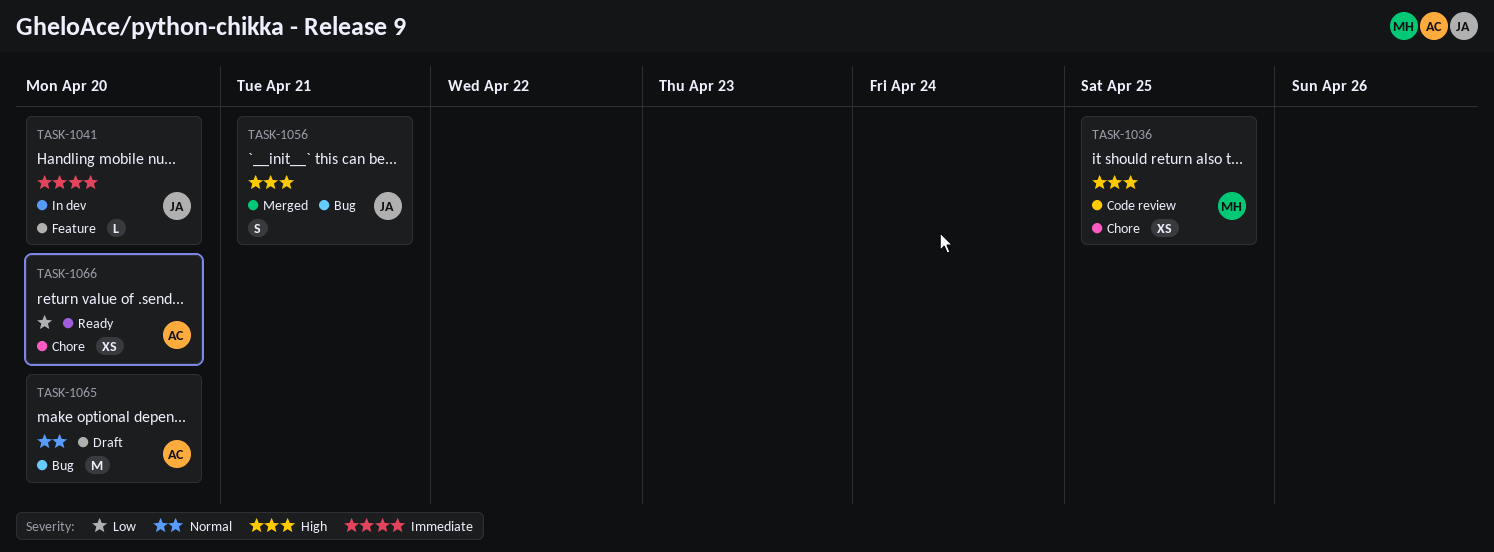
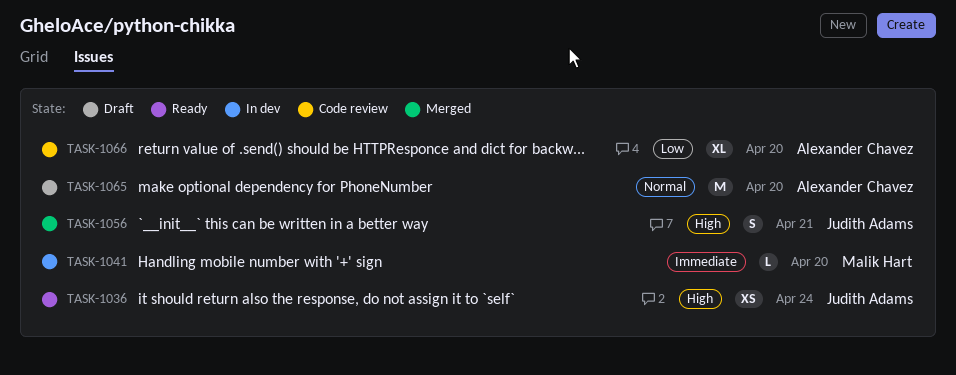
TASK-1036, status: Code review -> Ready
TASK-1036, owner: Malik Hart -> Judith Adams
TASK-1036, due: Apr 25 -> Apr 24
TASK-1041, owner: Judith Adams -> Malik Hart
TASK-1066, status: Ready -> Code review
TASK-1066, estimate: XS -> XL

